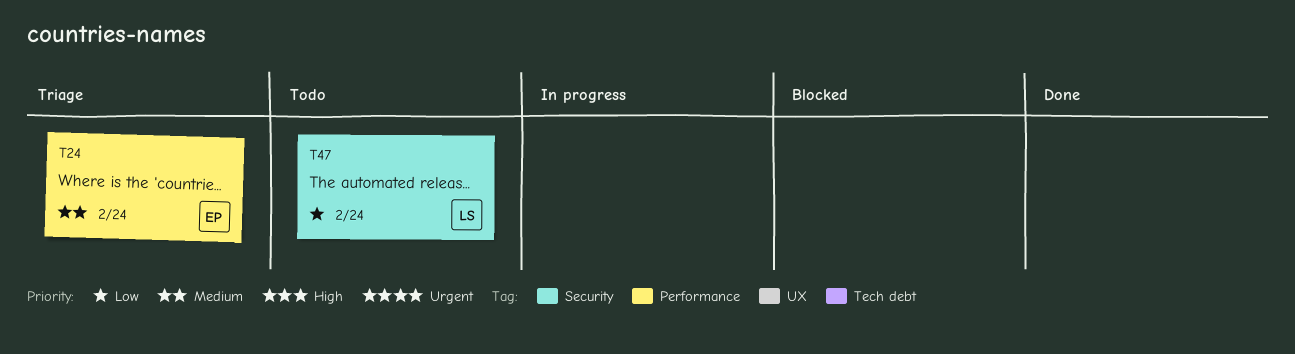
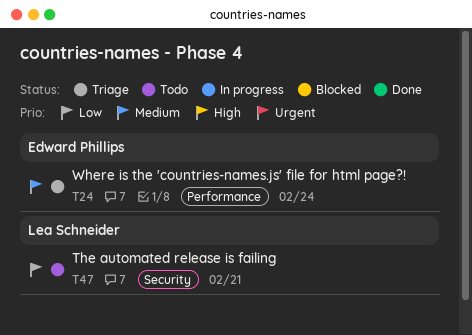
T47, due: Feb 24 -> Feb 21

